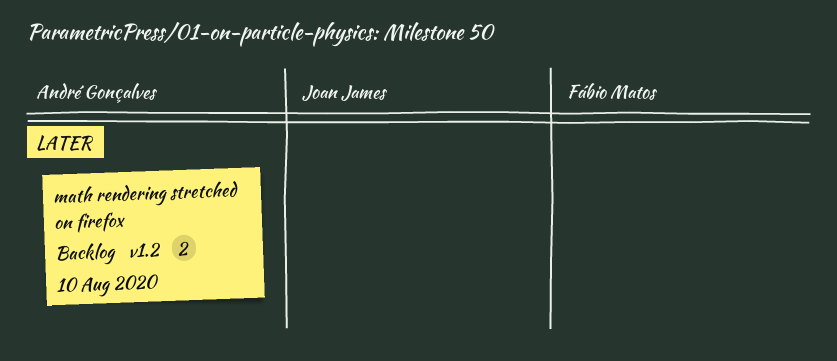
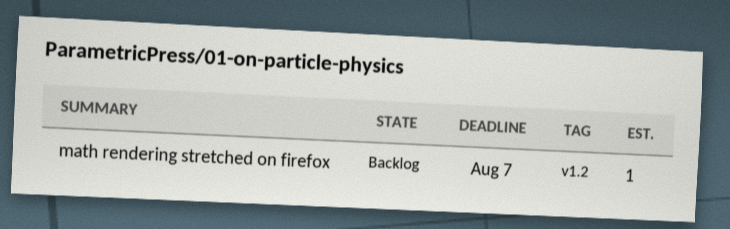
math rendering stretched on firefox, estimate: 2 -> 1
math rendering stretched on firefox, due: Aug 10 -> Aug 7

